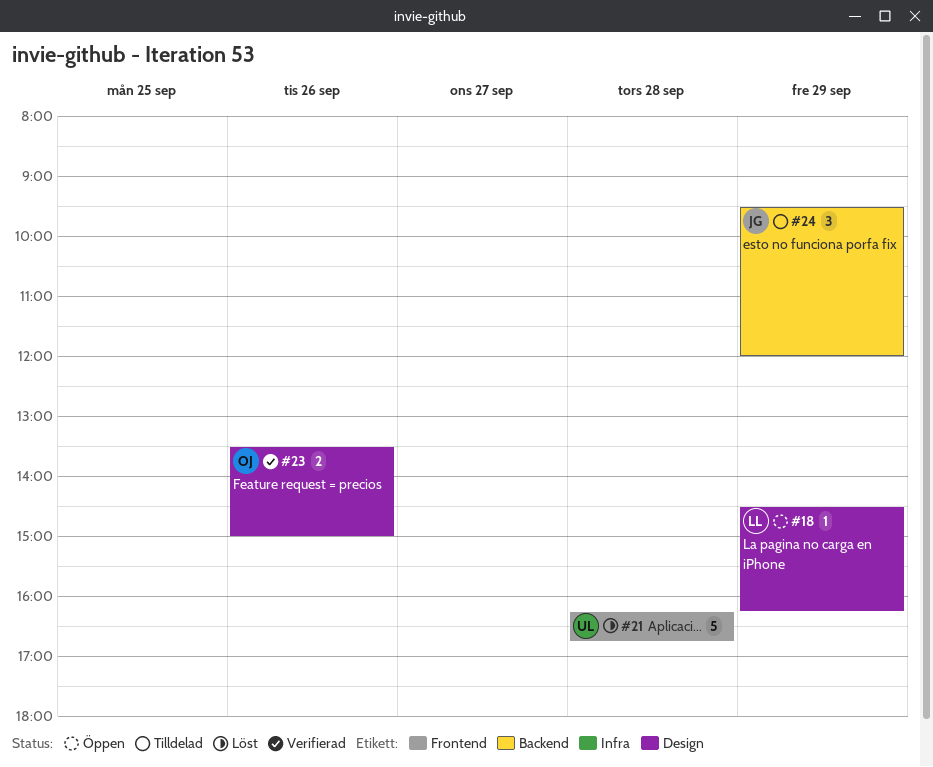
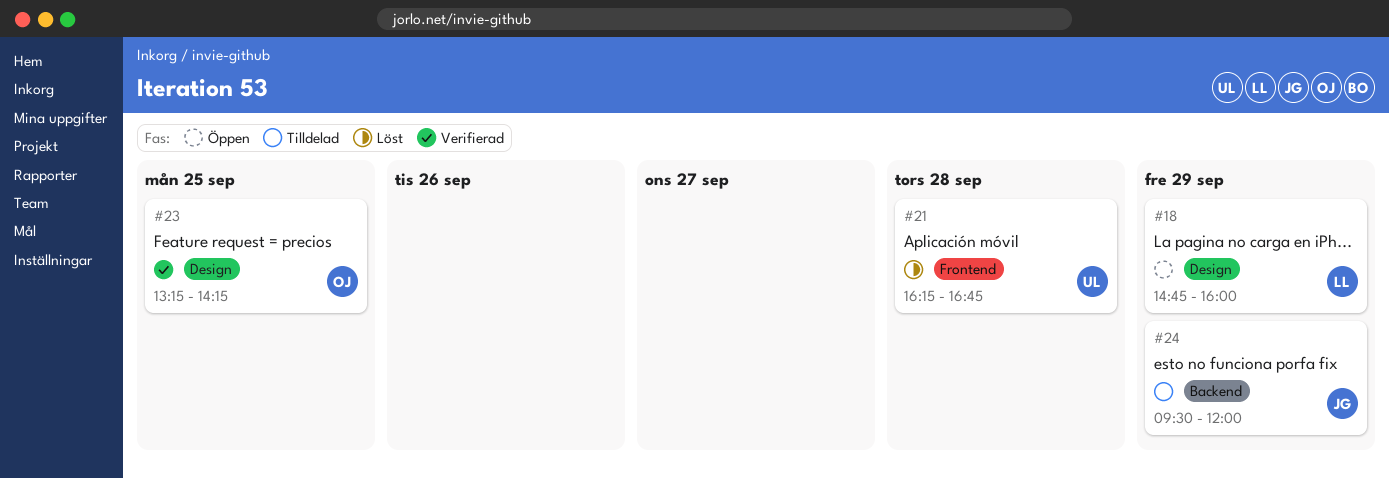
#18, begins: 14:30 -> 14:45
#18, ends: 16:15 -> 16:00
#23, day: Sep 26 -> Sep 25
#23, begins: 13:30 -> 13:15
#23, ends: 15:00 -> 14:15

